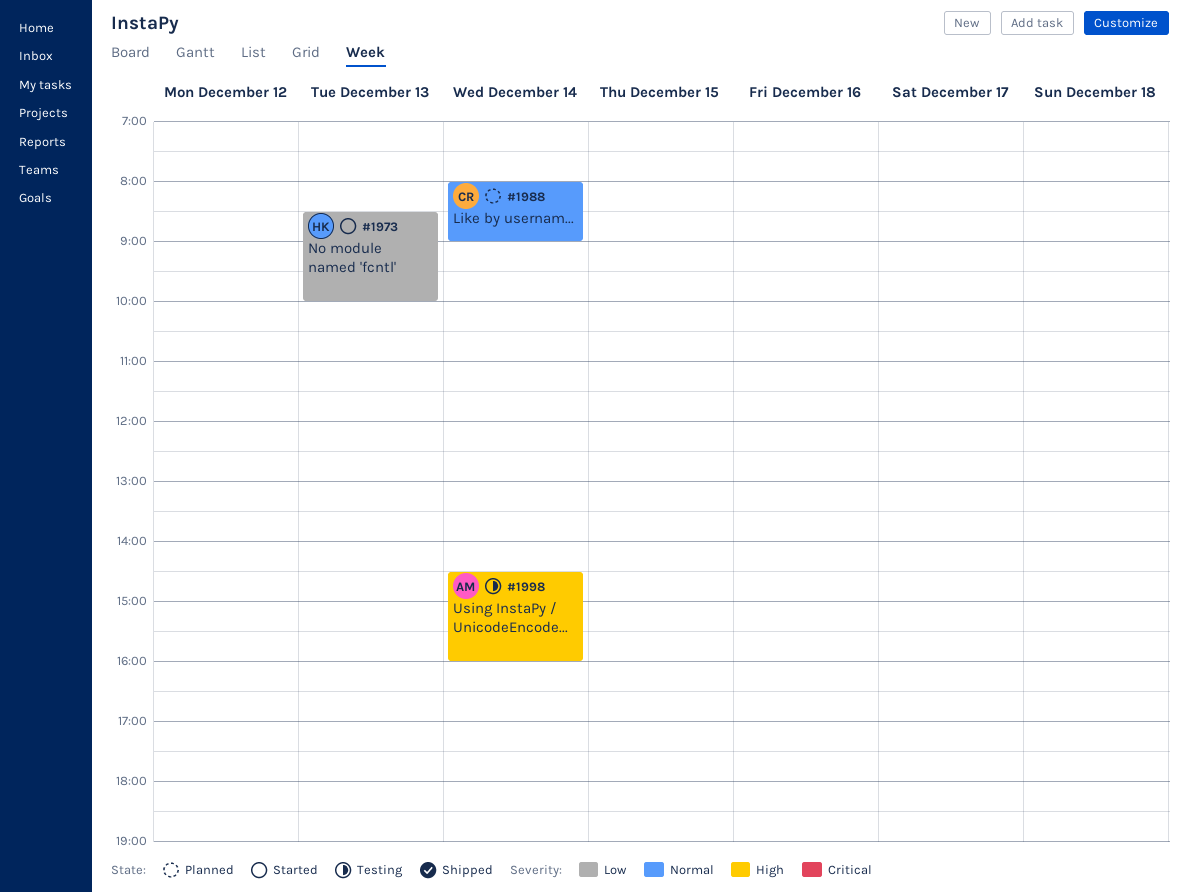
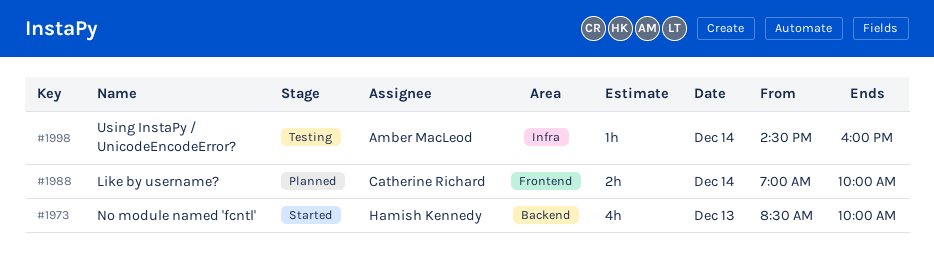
#1988, begins: 08:00 -> 07:00
#1988, ends: 09:00 -> 10:00

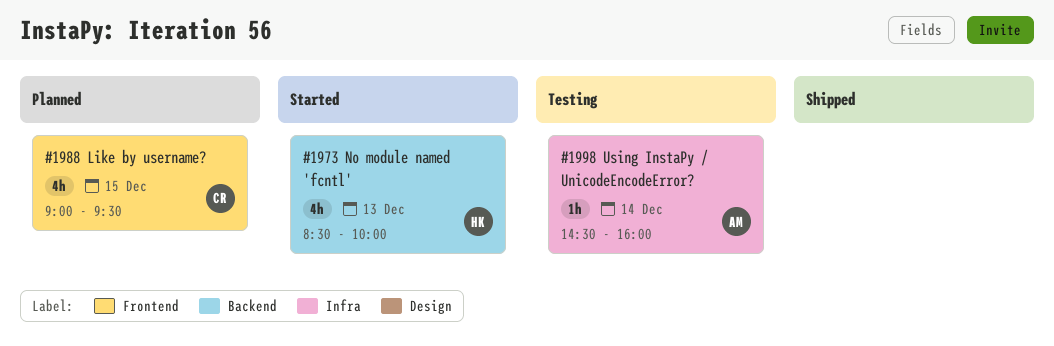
#1988, estimate: 2h -> 4h
#1988, day: Dec 14 -> Dec 15
#1988, begins: 07:00 -> 09:00
#1988, ends: 10:00 -> 09:30

